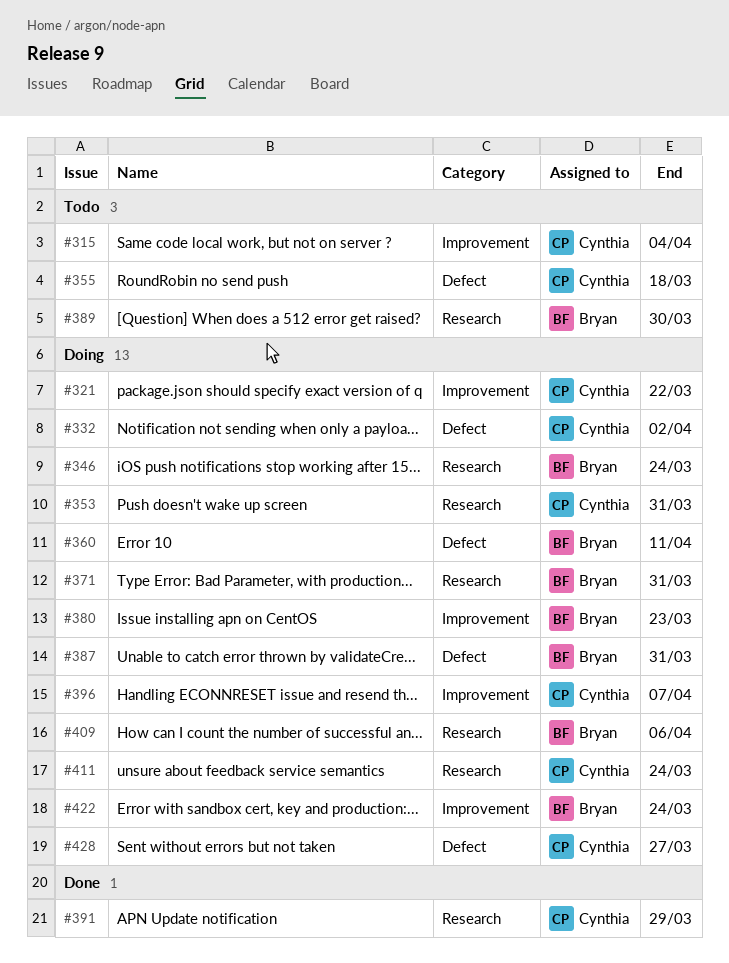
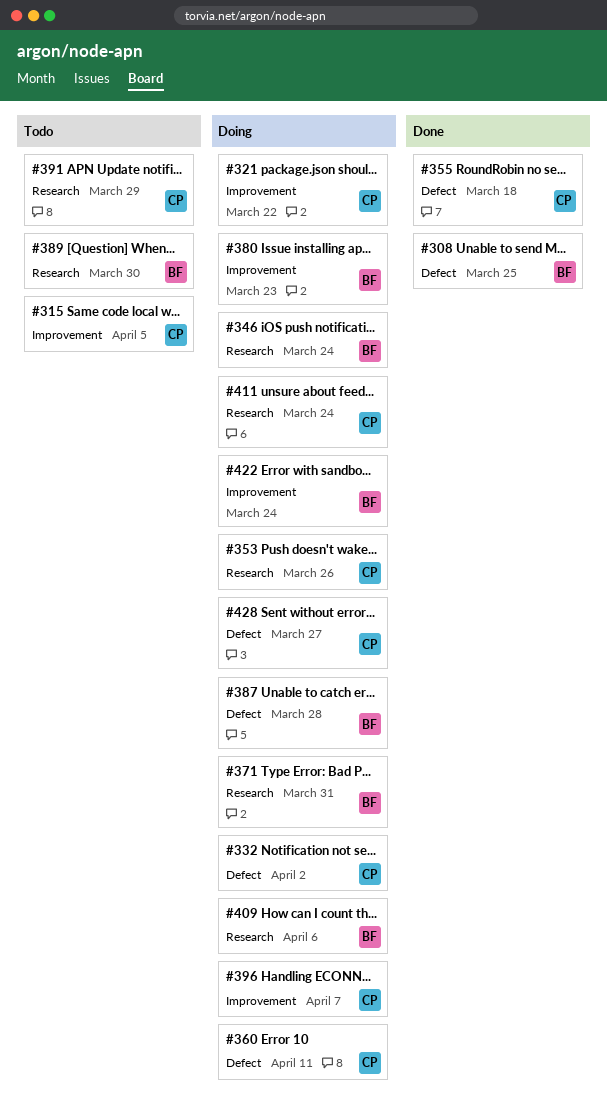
#308: none -> present
#315, due: Apr 4 -> Apr 5
#353, due: Mar 31 -> Mar 26
#355, status: Todo -> Done
#360, owner: Bryan -> Cynthia
#387, due: Mar 31 -> Mar 28
#391, status: Done -> Todo

